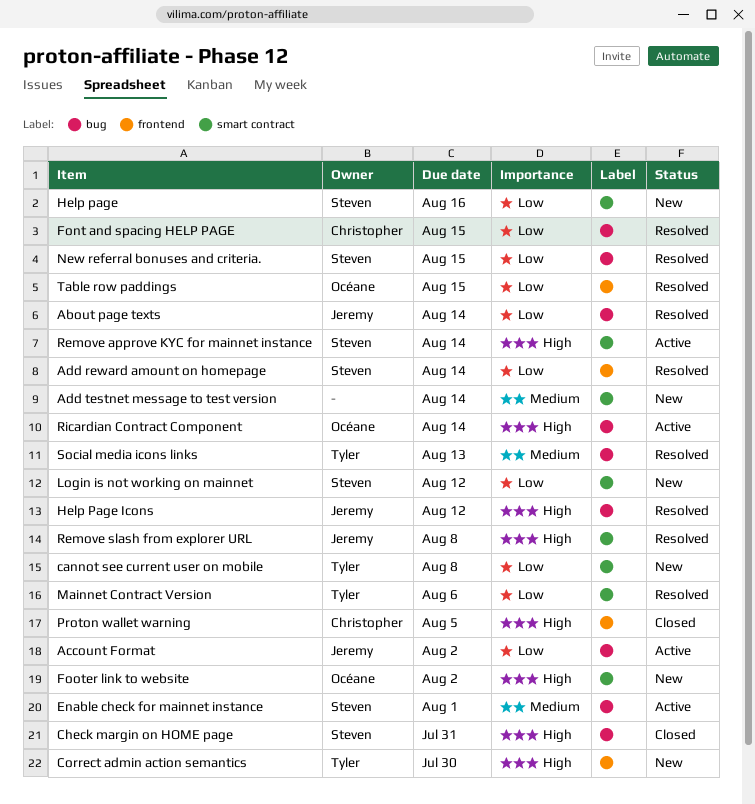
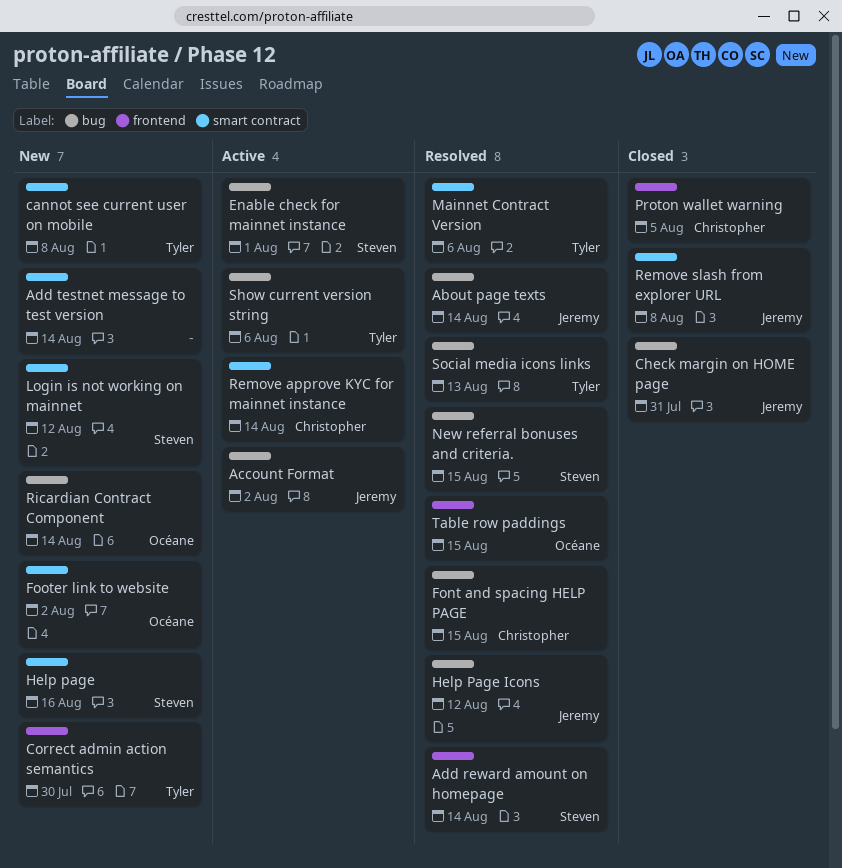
Check margin on HOME page, owner: Steven -> Jeremy
Remove approve KYC for mainnet instance, owner: Steven -> Christopher
Remove slash from explorer URL, status: Resolved -> Closed
Ricardian Contract Component, status: Active -> New
Show current version string: none -> present

